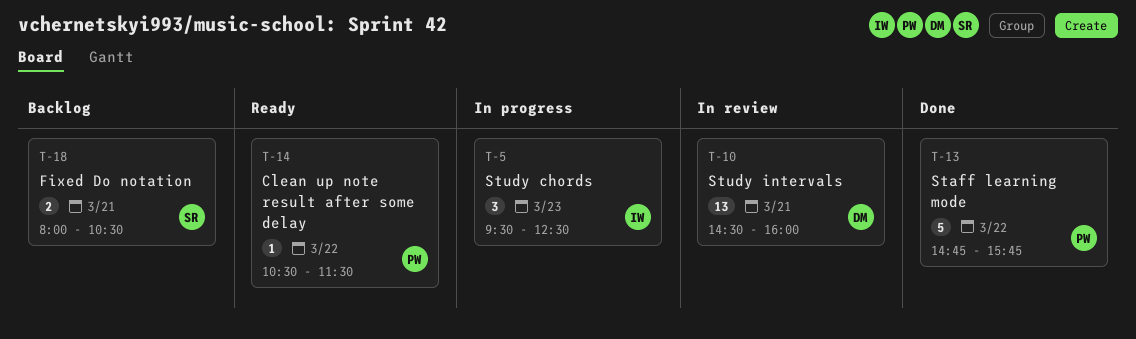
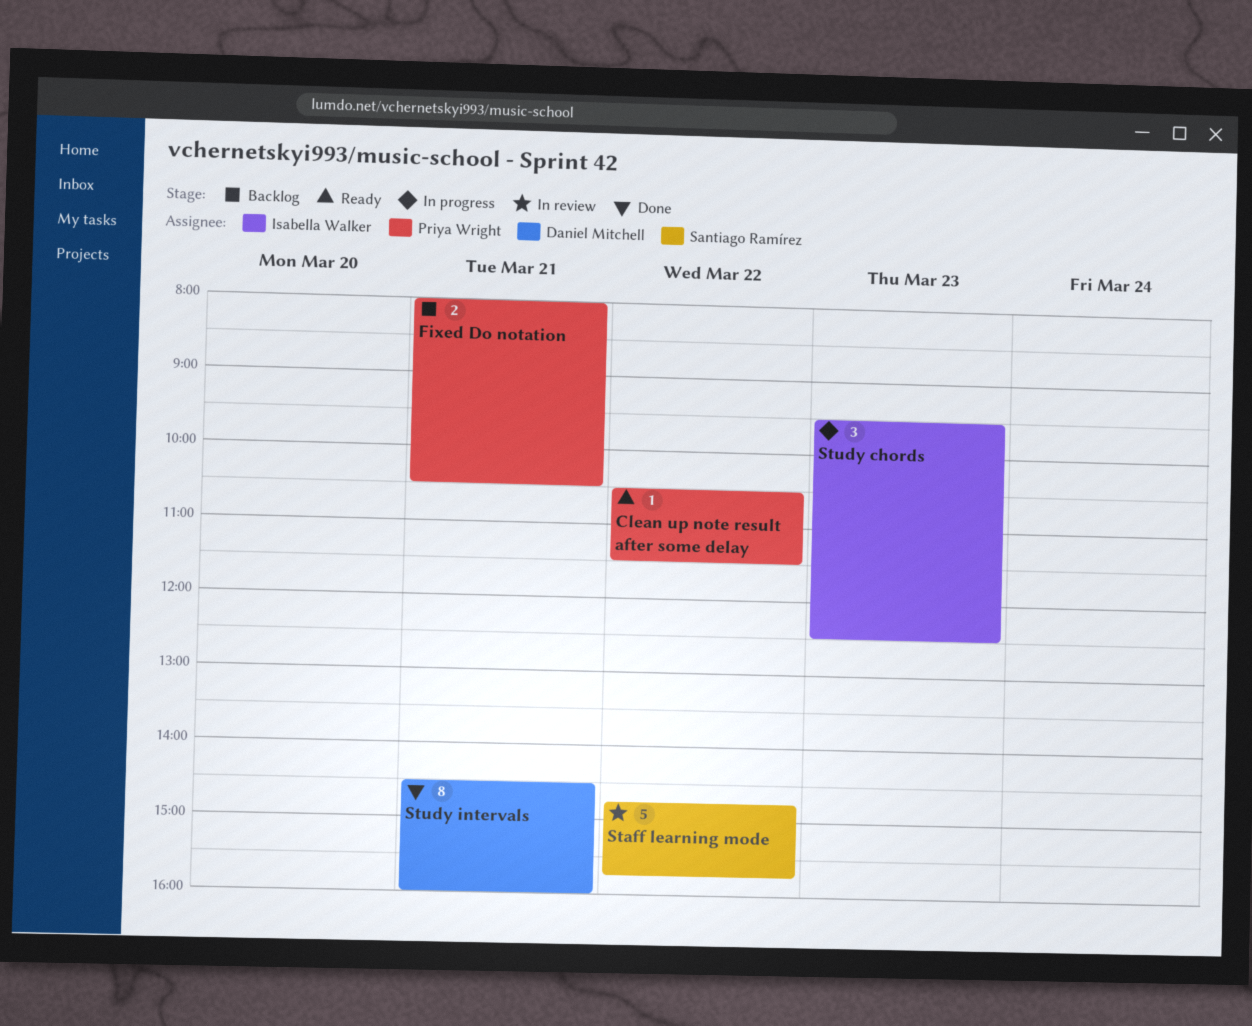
Fixed Do notation, owner: Santiago Ramírez -> Priya Wright
Staff learning mode, status: Done -> In review
Staff learning mode, owner: Priya Wright -> Santiago Ramírez
Study intervals, status: In review -> Done
Study intervals, estimate: 13 -> 8

